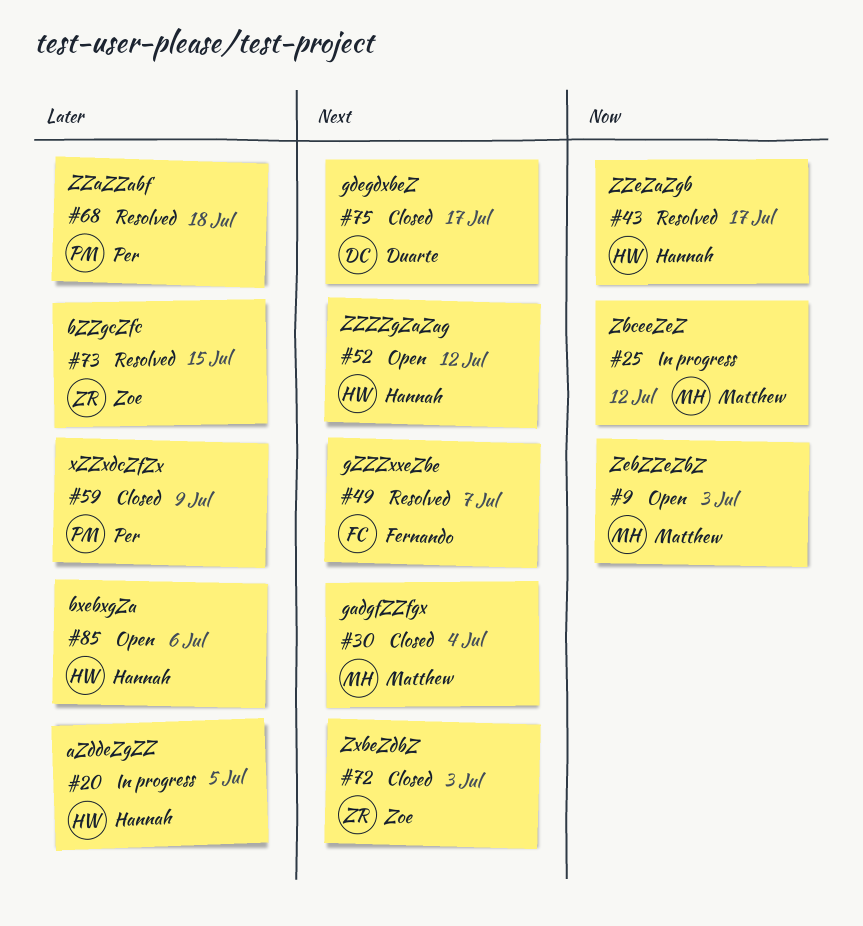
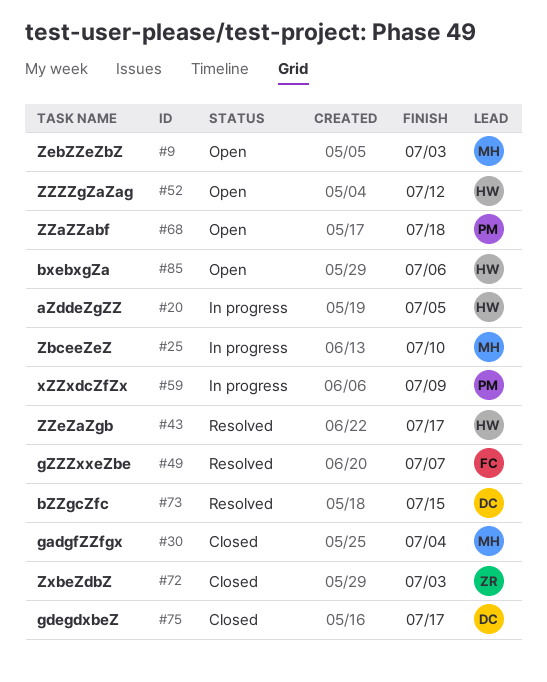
#25, due: Jul 12 -> Jul 10
#59, status: Closed -> In progress
#68, status: Resolved -> Open
#73, owner: Zoe -> Duarte

